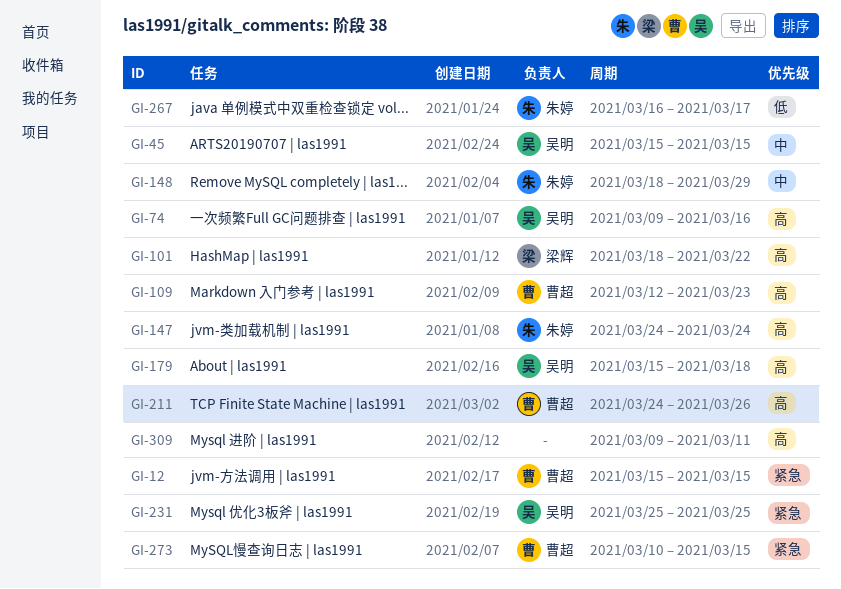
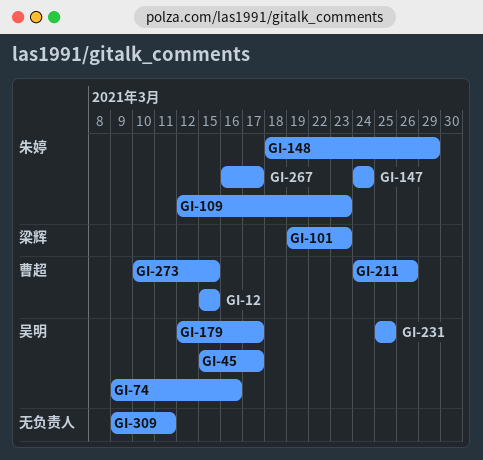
GI-45, due: Mar 15 -> Mar 17
GI-101, start: Mar 18 -> Mar 19
GI-101, due: Mar 22 -> Mar 23
GI-109, owner: 曹超 -> 朱婷
GI-179, start: Mar 15 -> Mar 12
GI-179, due: Mar 18 -> Mar 17

